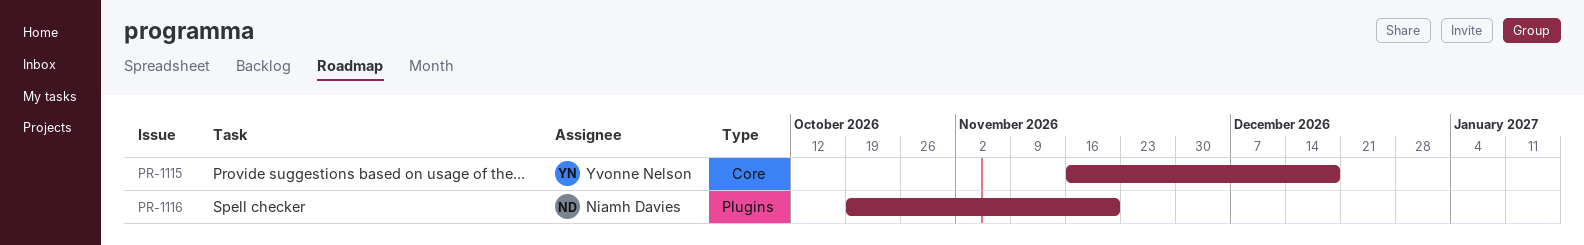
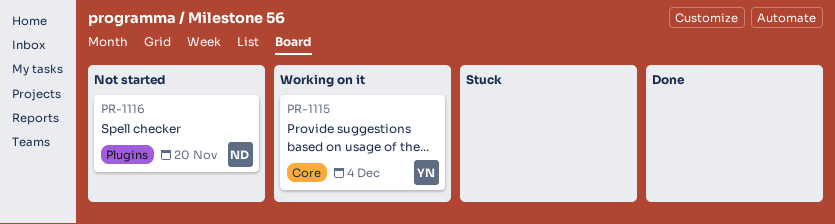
PR-1115, due: Dec 18 -> Dec 4

